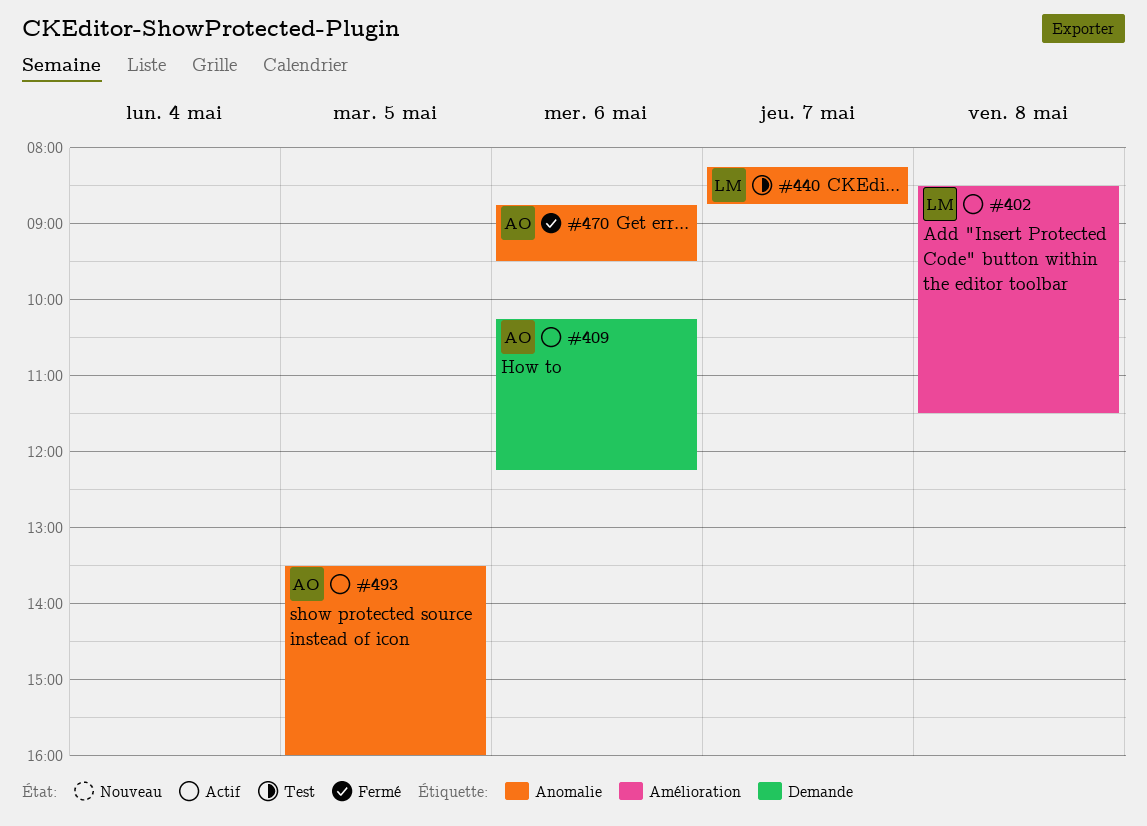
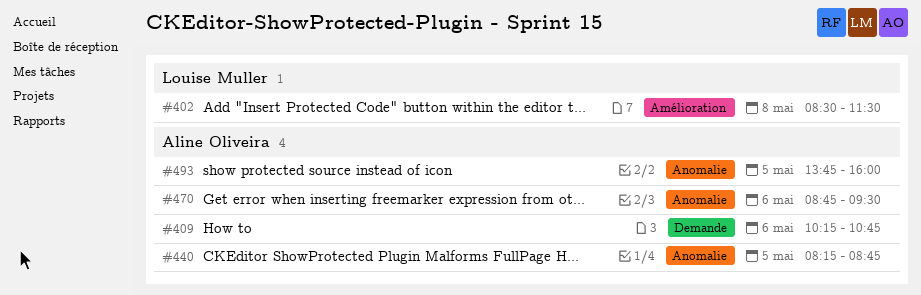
#409, ends: 12:15 -> 10:45
#440, owner: Louise Muller -> Aline Oliveira
#440, day: May 7 -> May 5
#493, begins: 13:30 -> 13:45

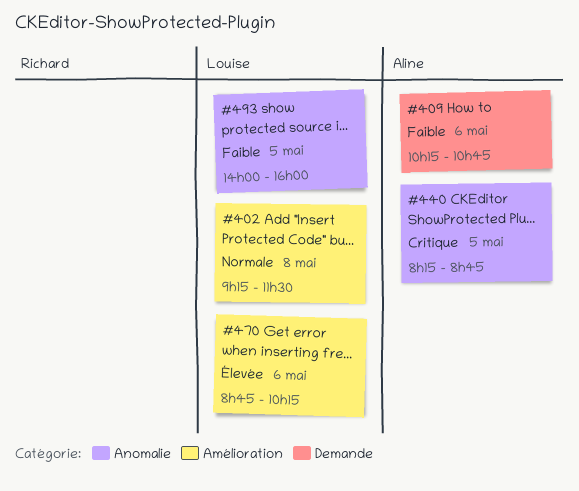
#402, begins: 08:30 -> 09:15
#470, owner: Aline Oliveira -> Louise Muller
#470, label: Anomalie -> Amélioration
#470, ends: 09:30 -> 10:15
#493, owner: Aline Oliveira -> Louise Muller
#493, begins: 13:45 -> 14:00

